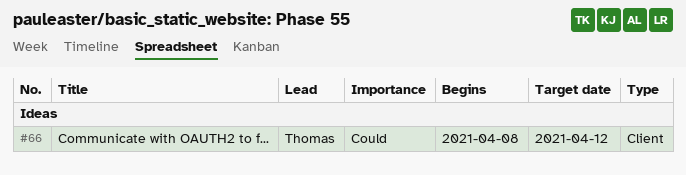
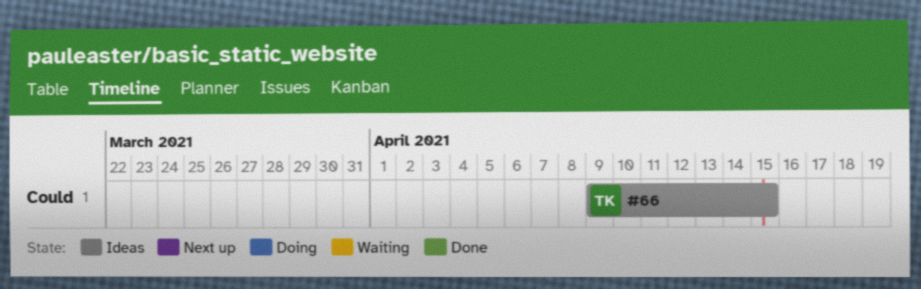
#66, start: Apr 8 -> Apr 9
#66, due: Apr 12 -> Apr 15

